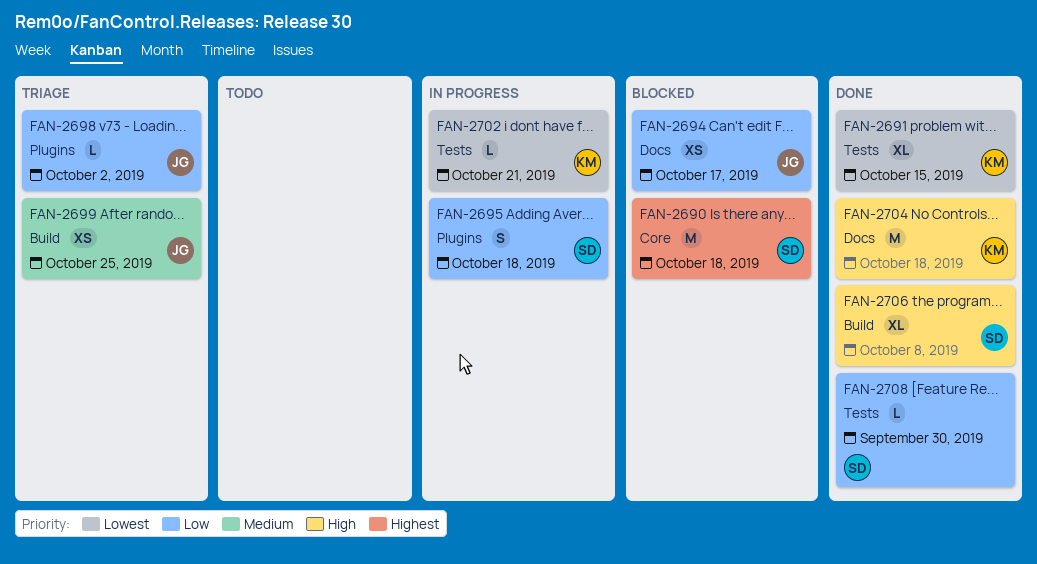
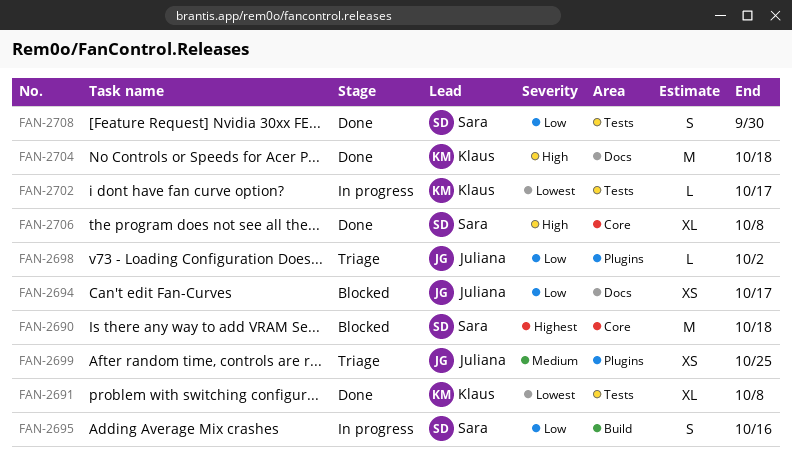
FAN-2691, due: Oct 15 -> Oct 8
FAN-2695, label: Plugins -> Build
FAN-2695, due: Oct 18 -> Oct 16
FAN-2699, label: Build -> Plugins
FAN-2702, due: Oct 21 -> Oct 17
FAN-2706, label: Build -> Core
FAN-2708, estimate: L -> S

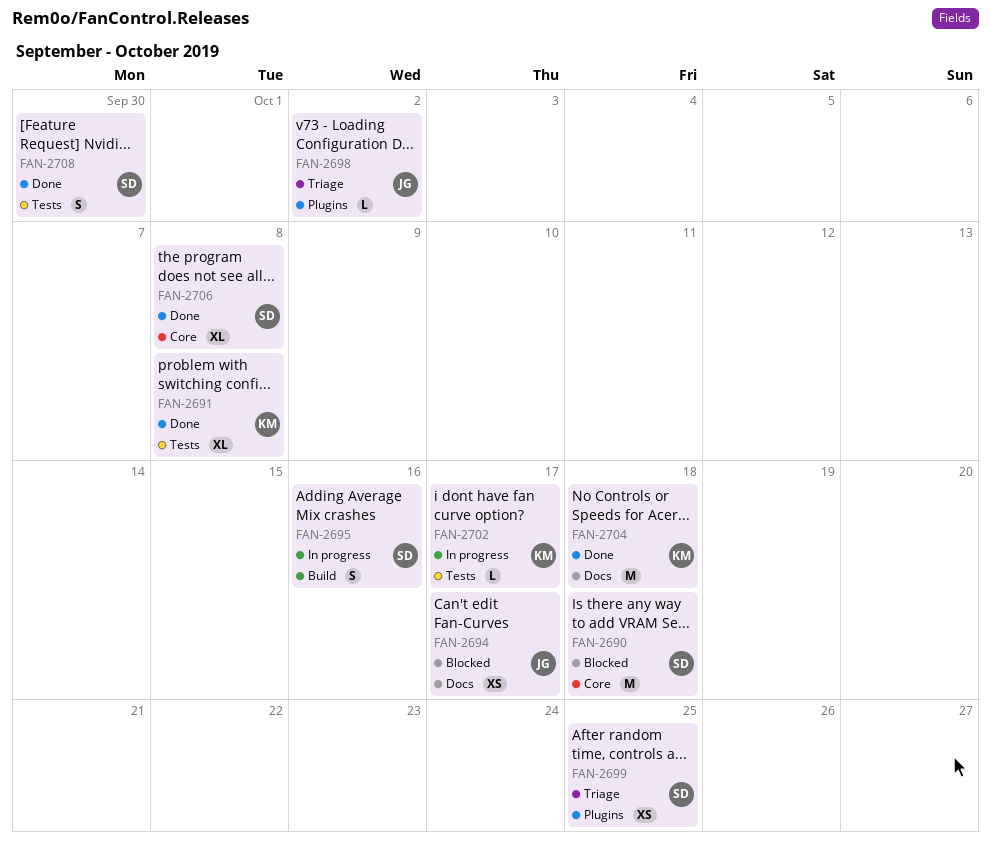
FAN-2699, owner: Juliana -> Sara

